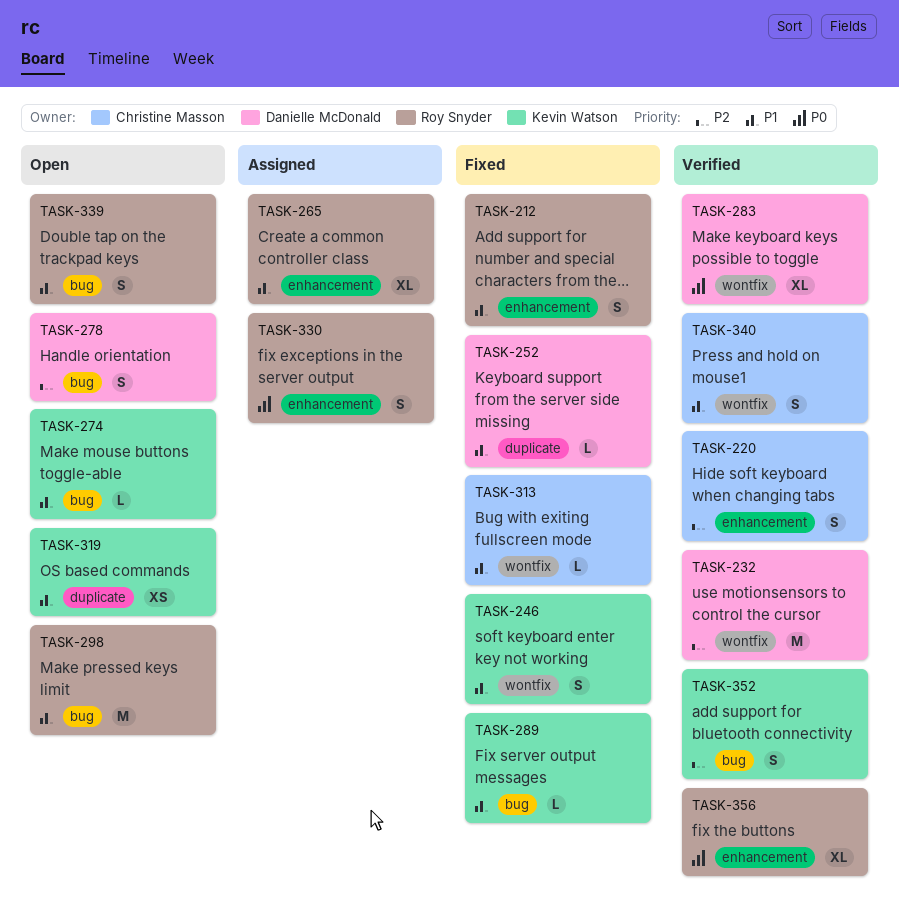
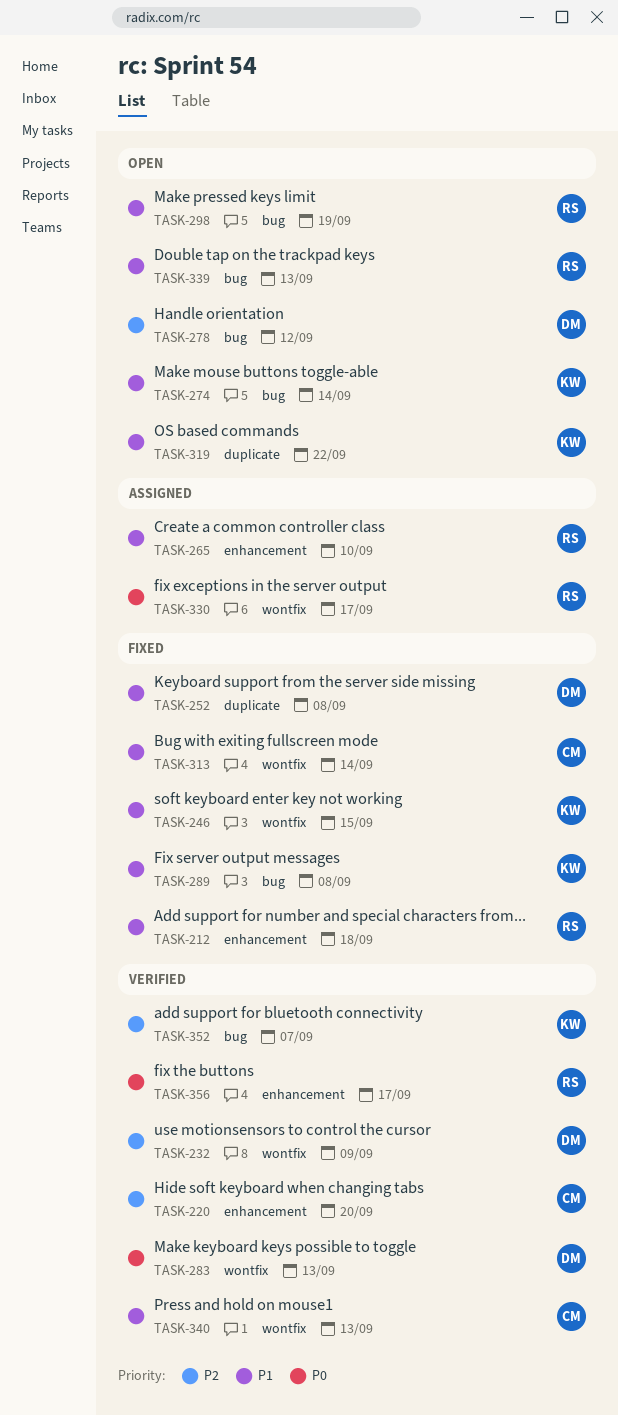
TASK-330, label: enhancement -> wontfix

